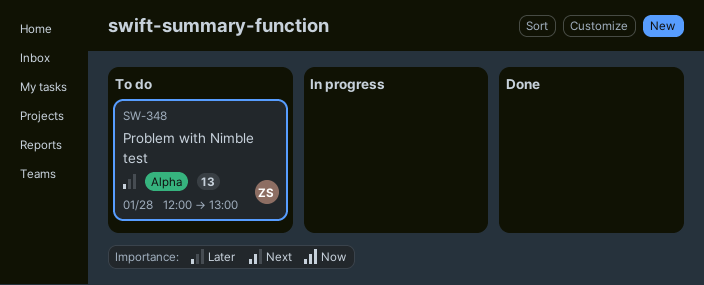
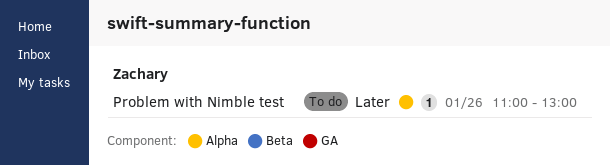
Problem with Nimble test, estimate: 13 -> 1
Problem with Nimble test, day: Jan 28 -> Jan 26
Problem with Nimble test, begins: 12:00 -> 11:00

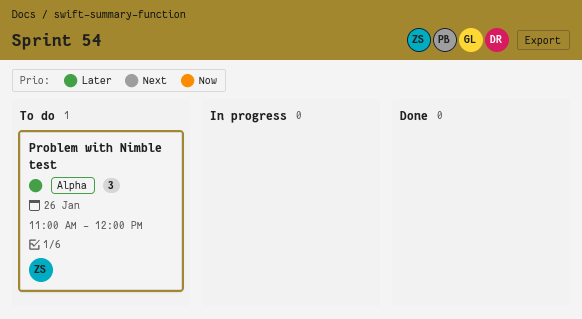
Problem with Nimble test, estimate: 1 -> 3
Problem with Nimble test, ends: 13:00 -> 12:00

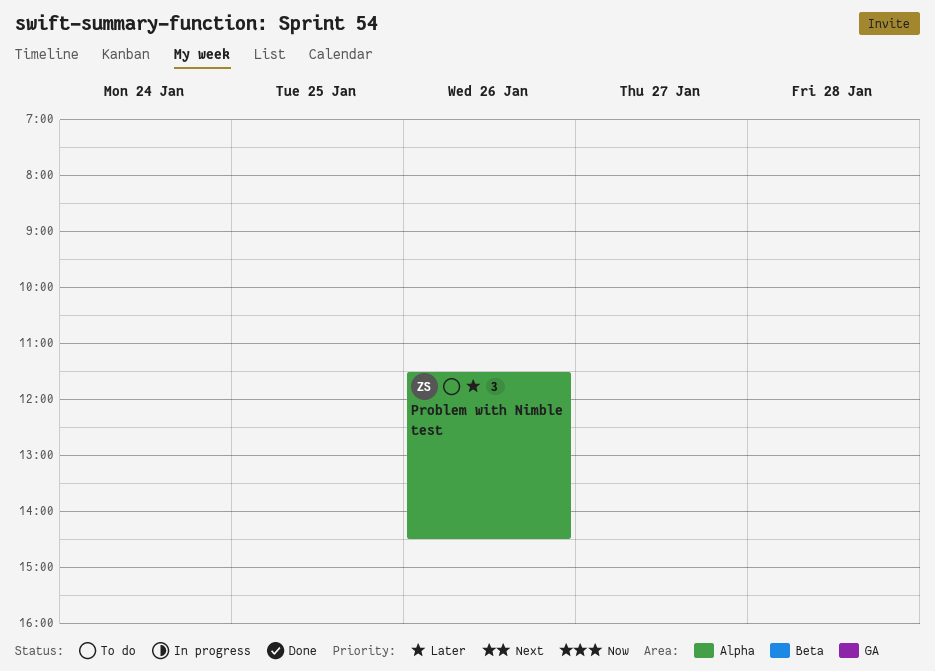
Problem with Nimble test, begins: 11:00 -> 11:30
Problem with Nimble test, ends: 12:00 -> 14:30

